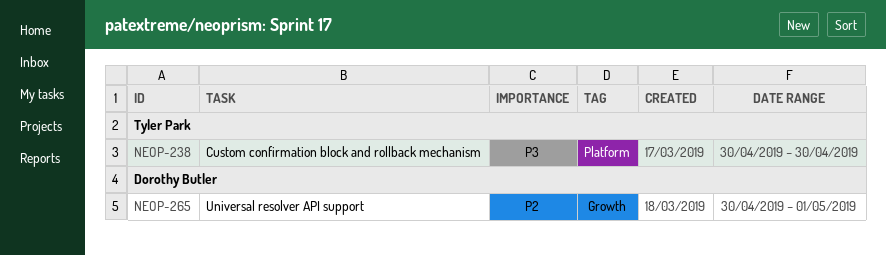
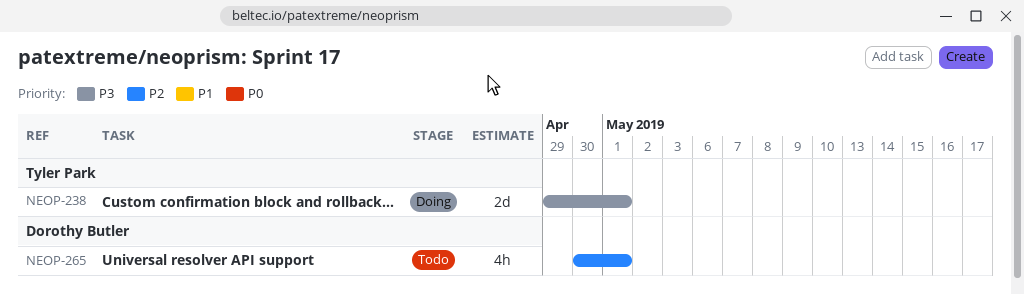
NEOP-238, start: Apr 30 -> Apr 29
NEOP-238, due: Apr 30 -> May 1

